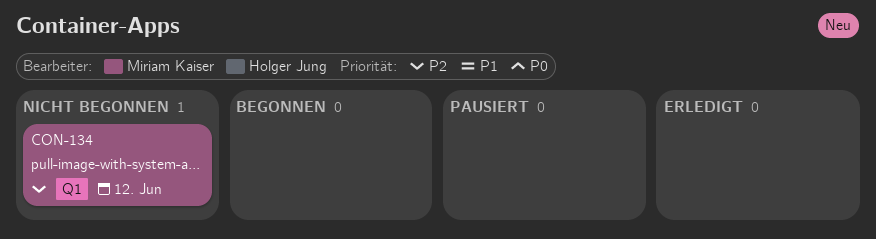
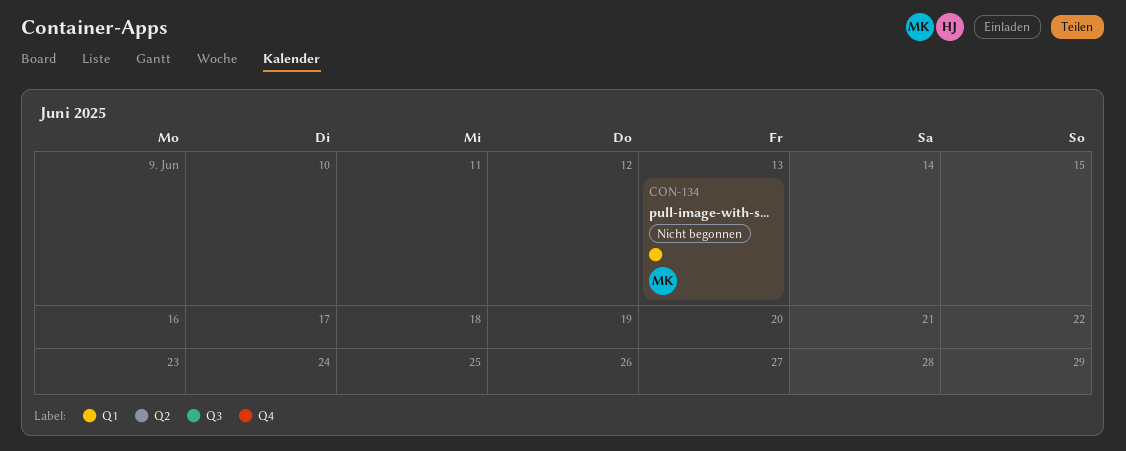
CON-134, due: Jun 12 -> Jun 13

